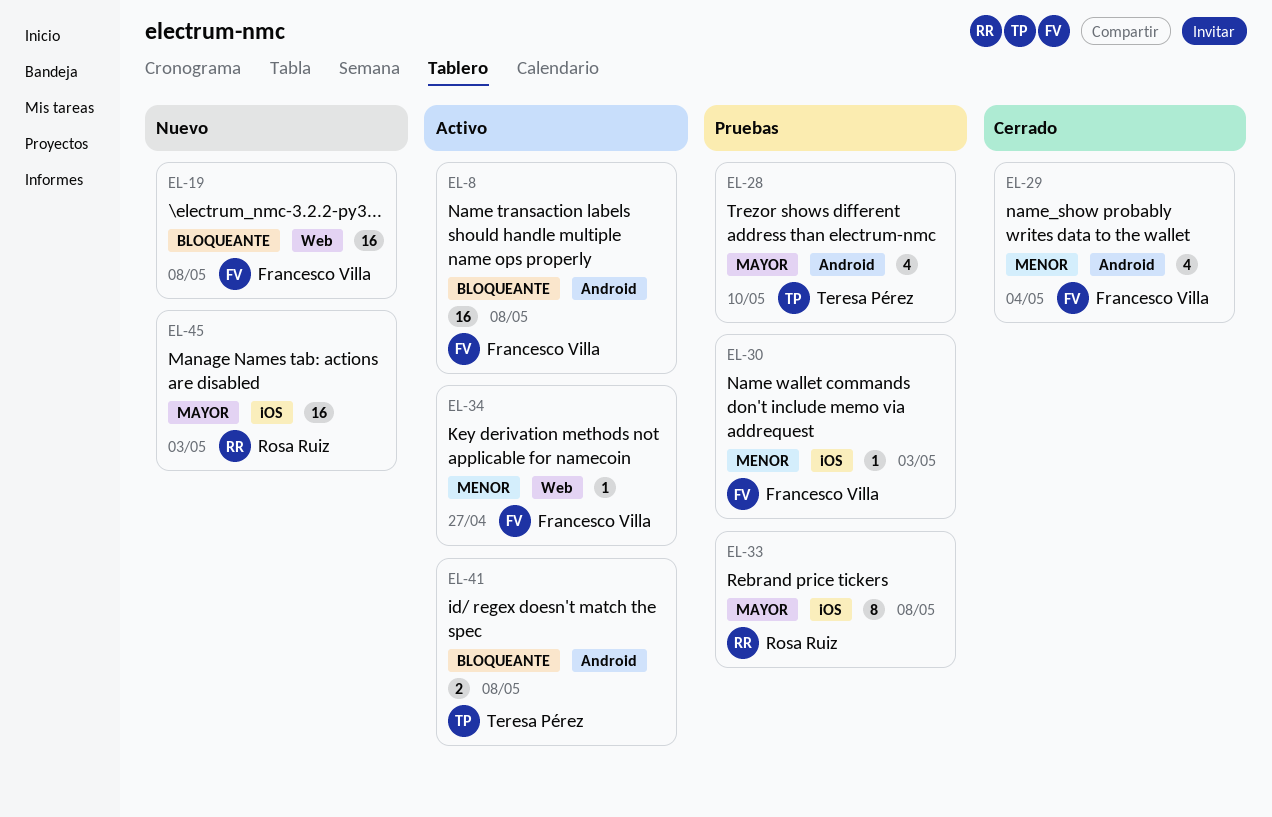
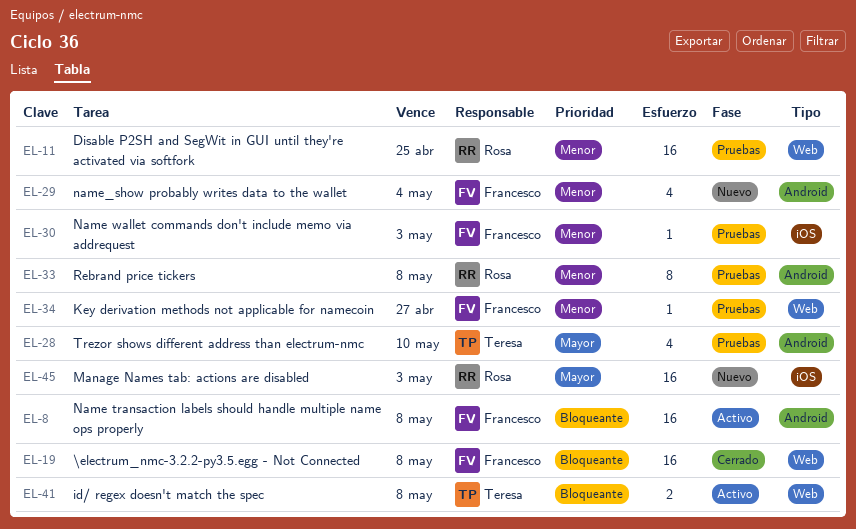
EL-11: none -> present
EL-19, status: Nuevo -> Cerrado
EL-29, status: Cerrado -> Nuevo
EL-33, priority: Mayor -> Menor
EL-33, label: iOS -> Android
EL-34, status: Activo -> Pruebas
EL-41, label: Android -> Web

